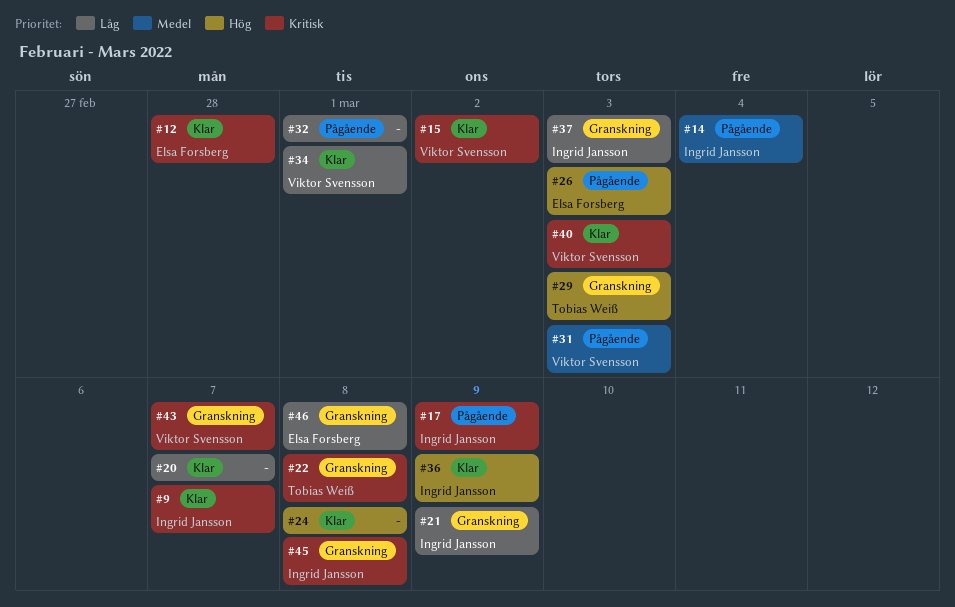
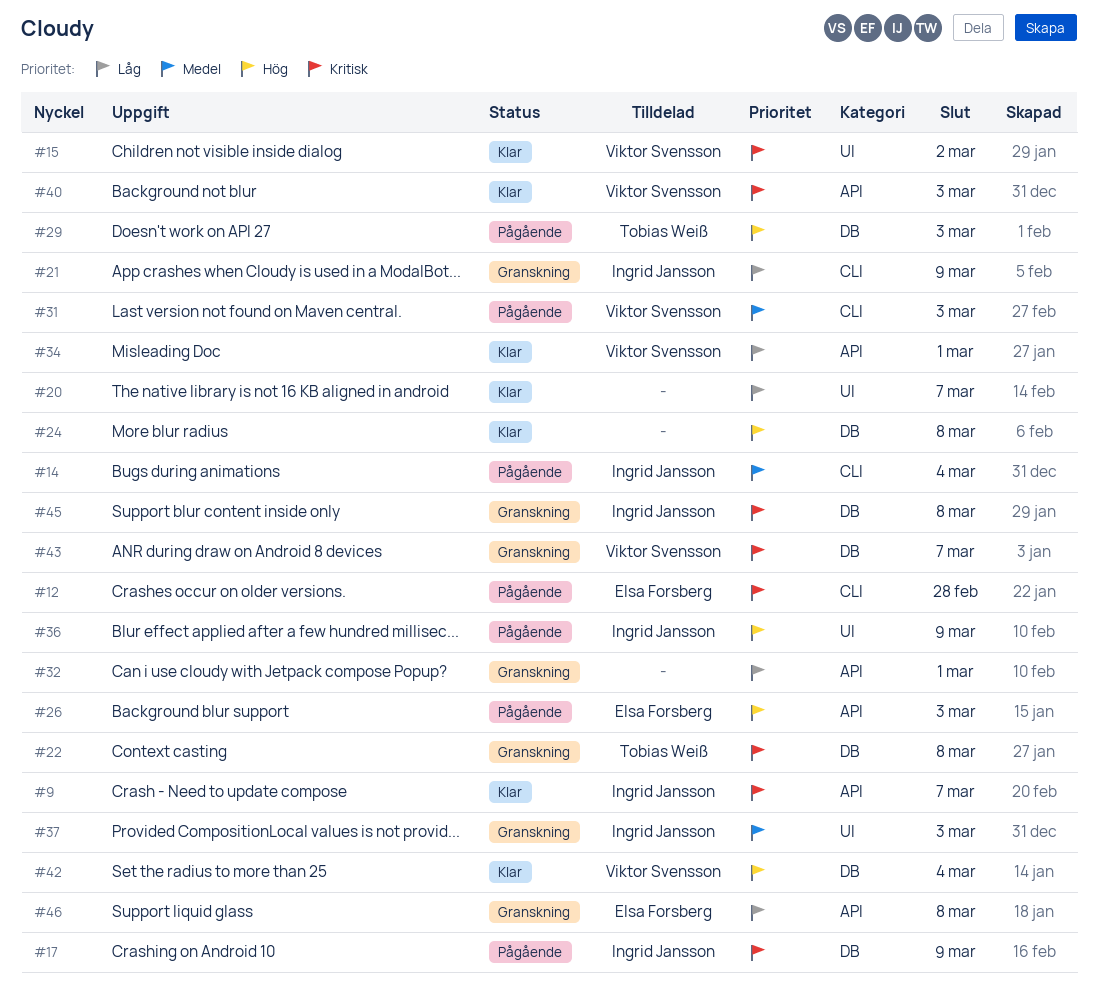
#12, status: Klar -> Pågående
#29, status: Granskning -> Pågående
#32, status: Pågående -> Granskning
#36, status: Klar -> Pågående
#37, priority: Låg -> Medel
#42: none -> present

